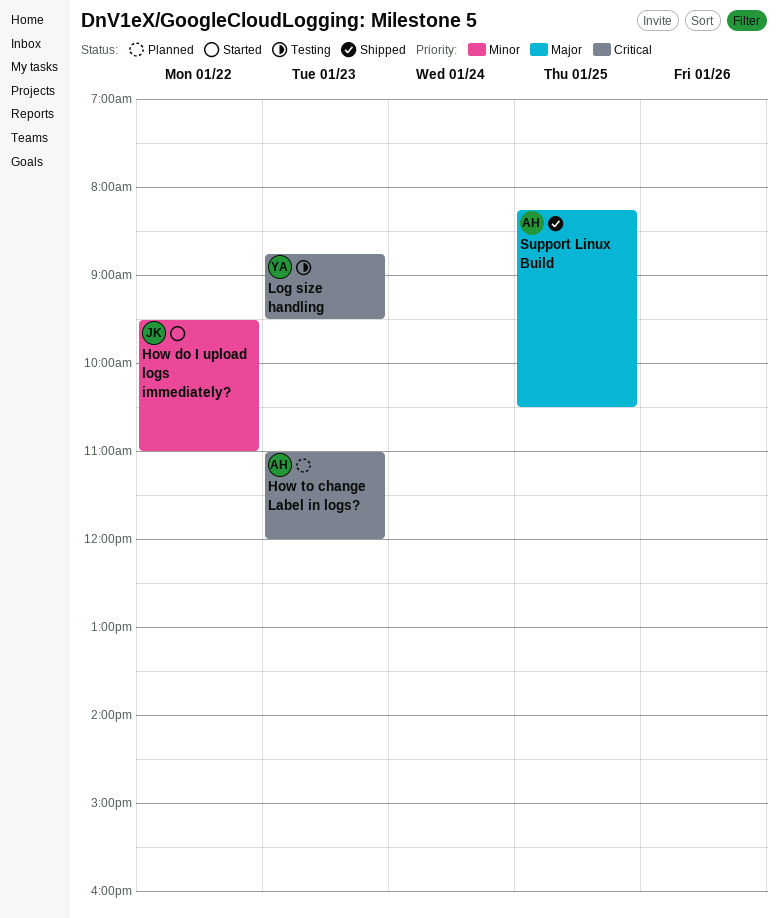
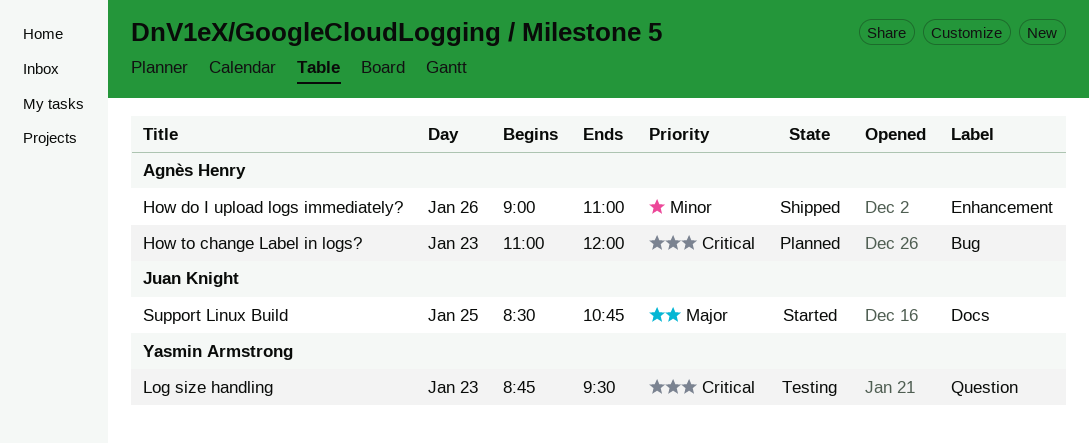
How do I upload logs immediately?, status: Started -> Shipped
How do I upload logs immediately?, owner: Juan Knight -> Agnès Henry
How do I upload logs immediately?, day: Jan 22 -> Jan 26
How do I upload logs immediately?, begins: 09:30 -> 09:00
Support Linux Build, status: Shipped -> Started
Support Linux Build, owner: Agnès Henry -> Juan Knight
Support Linux Build, begins: 08:15 -> 08:30
Support Linux Build, ends: 10:30 -> 10:45

